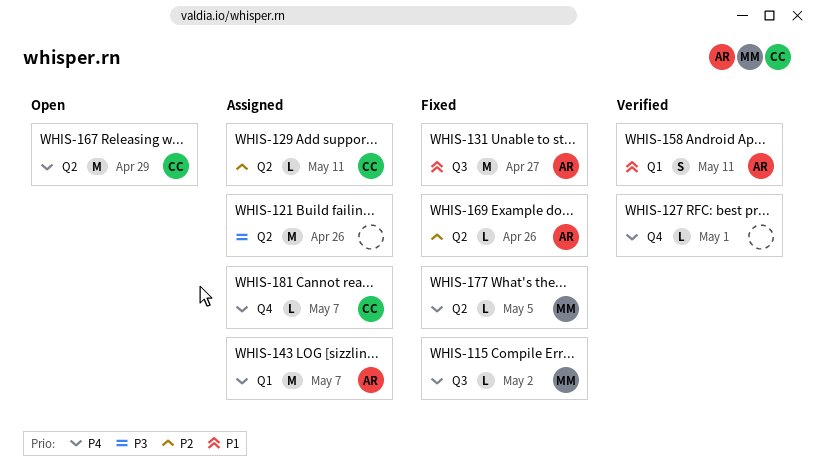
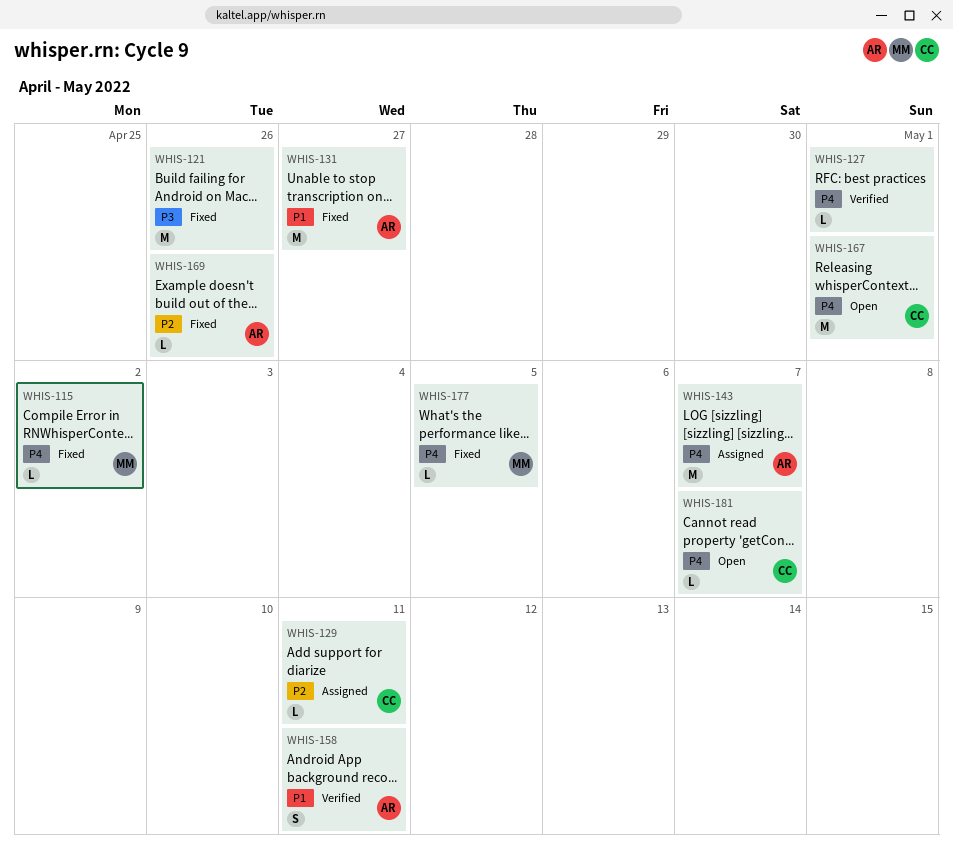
WHIS-121, status: Assigned -> Fixed
WHIS-167, due: Apr 29 -> May 1
WHIS-181, status: Assigned -> Open

